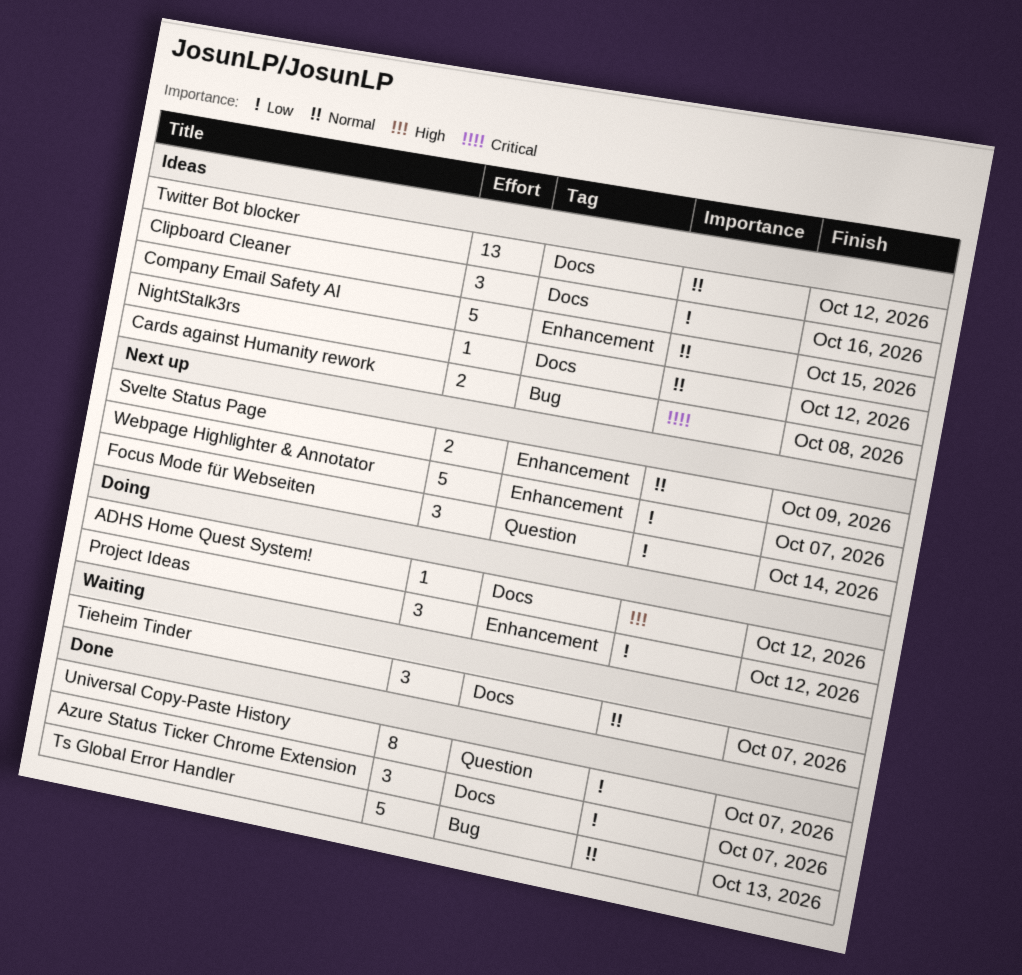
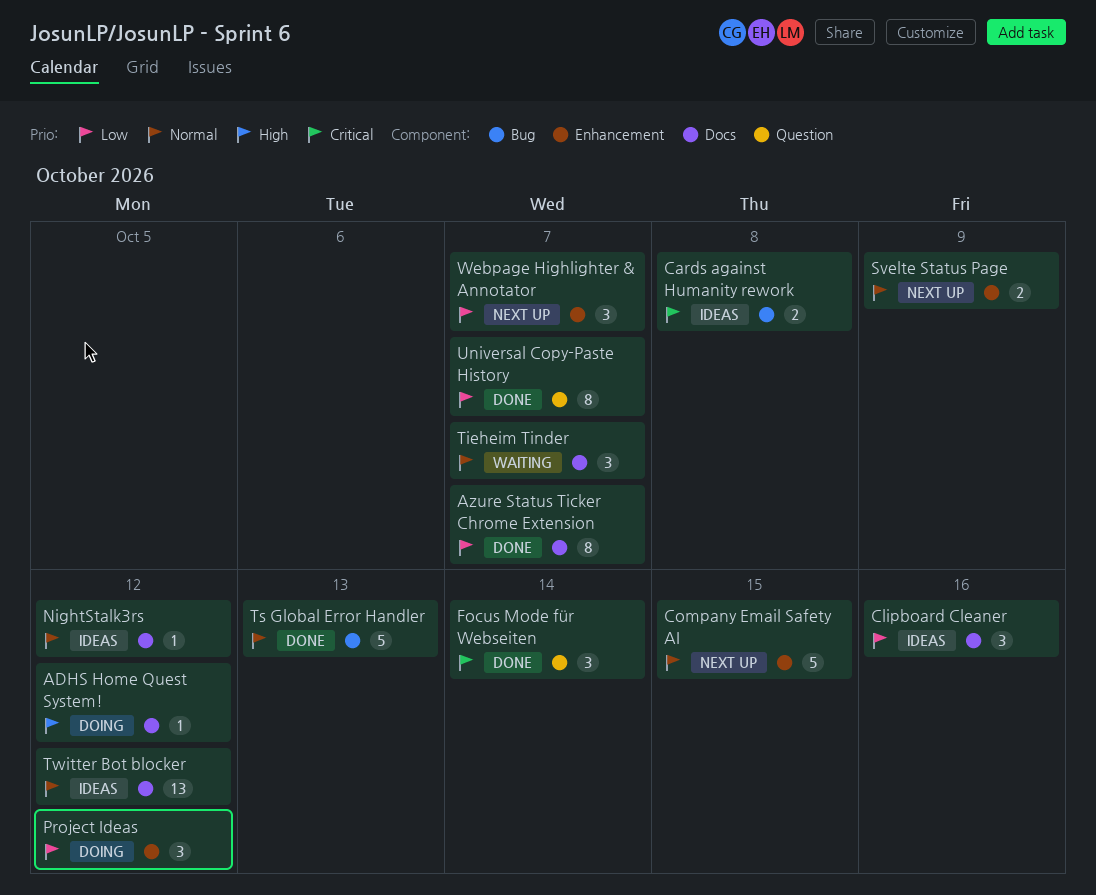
Azure Status Ticker Chrome Extension, estimate: 3 -> 8
Company Email Safety AI, status: Ideas -> Next up
Focus Mode für Webseiten, status: Next up -> Done
Focus Mode für Webseiten, priority: Low -> Critical
Webpage Highlighter & Annotator, estimate: 5 -> 3

